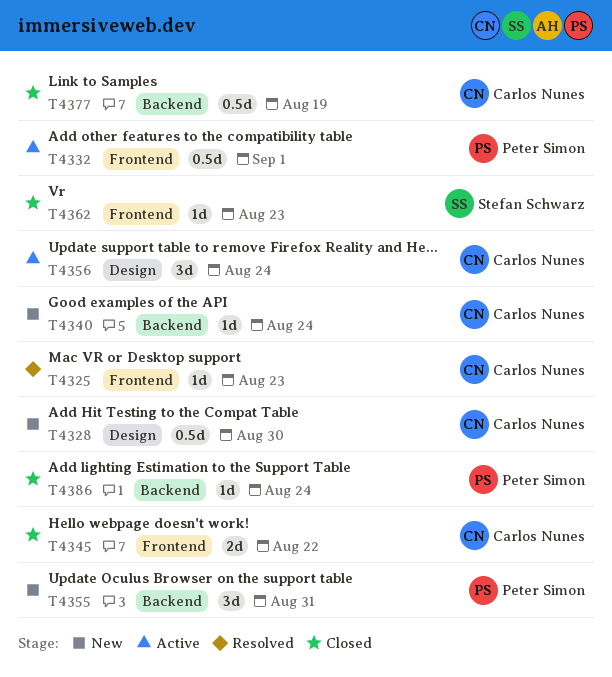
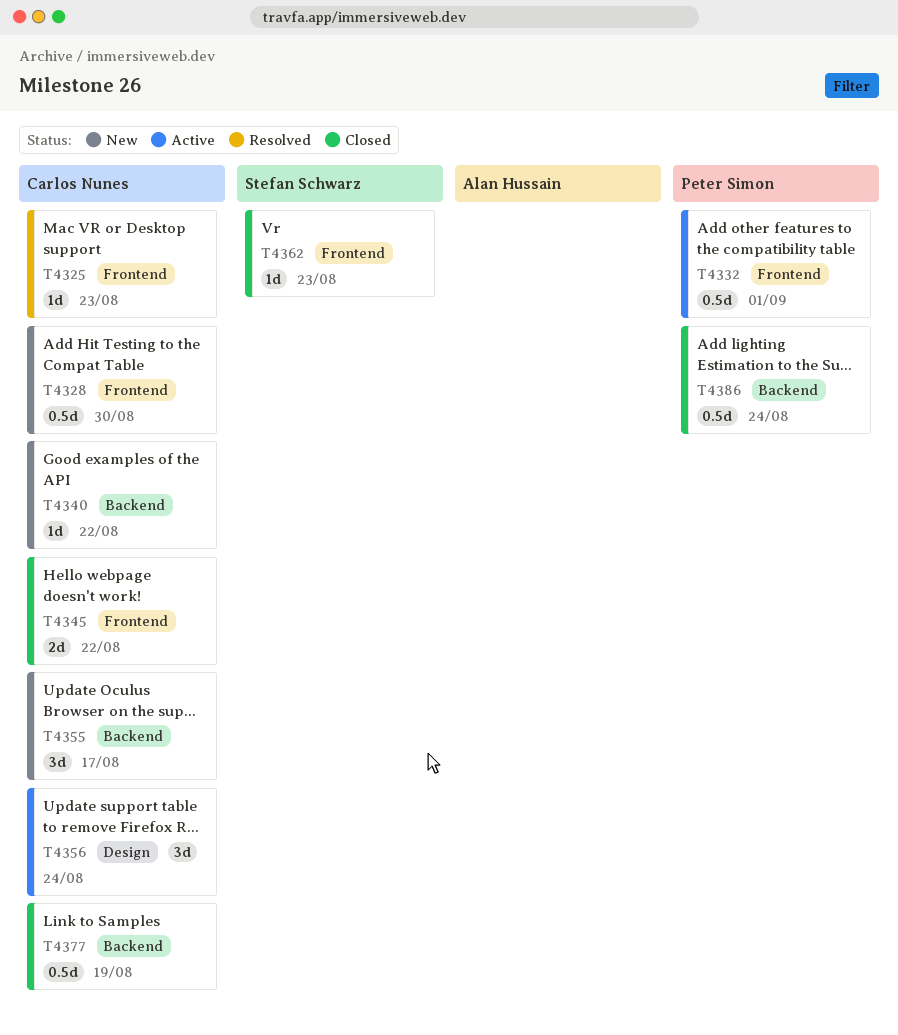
T4328, label: Design -> Frontend
T4340, due: Aug 24 -> Aug 22
T4355, owner: Peter Simon -> Carlos Nunes
T4355, due: Aug 31 -> Aug 17
T4386, estimate: 1d -> 0.5d

